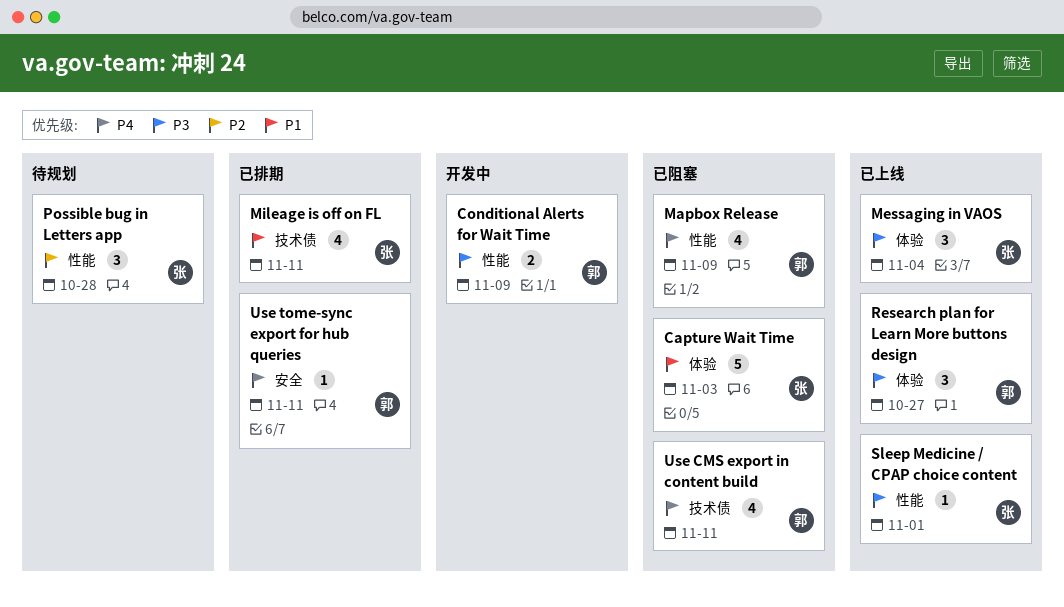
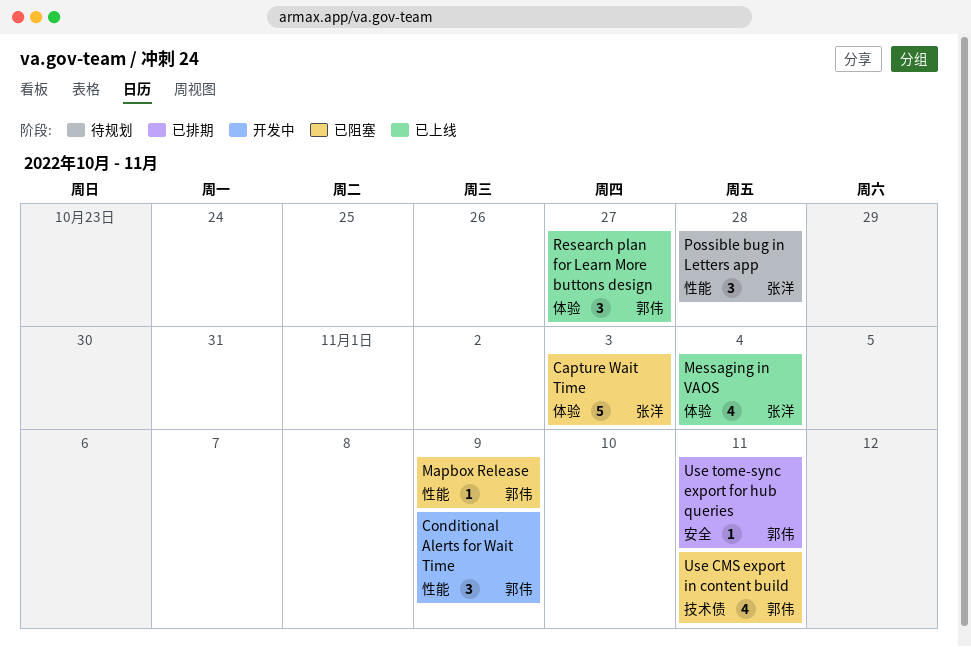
Conditional Alerts for Wait Time, estimate: 2 -> 3
Mapbox Release, estimate: 4 -> 1
Messaging in VAOS, estimate: 3 -> 4
Mileage is off on FL: present -> none
Sleep Medicine / CPAP choice content: present -> none

